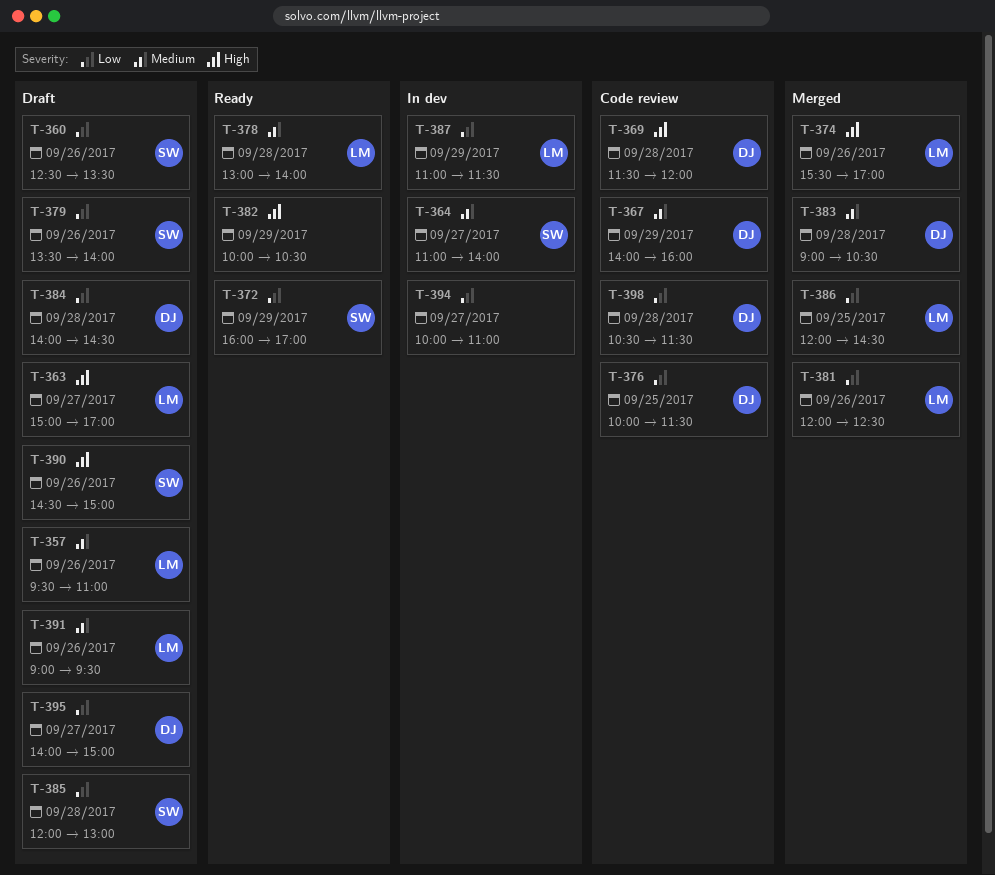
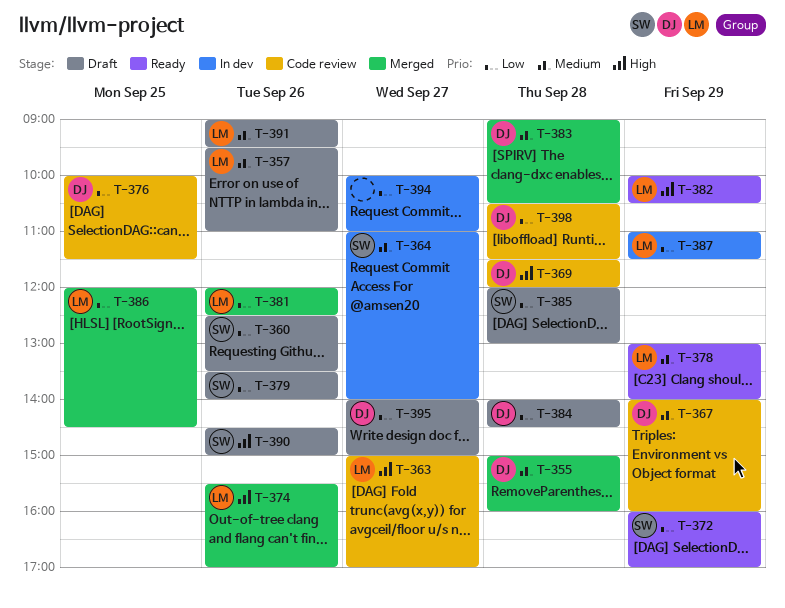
T-355: none -> present
T-363, status: Draft -> Code review
T-378, day: Sep 28 -> Sep 29
T-382, owner: none -> LM

